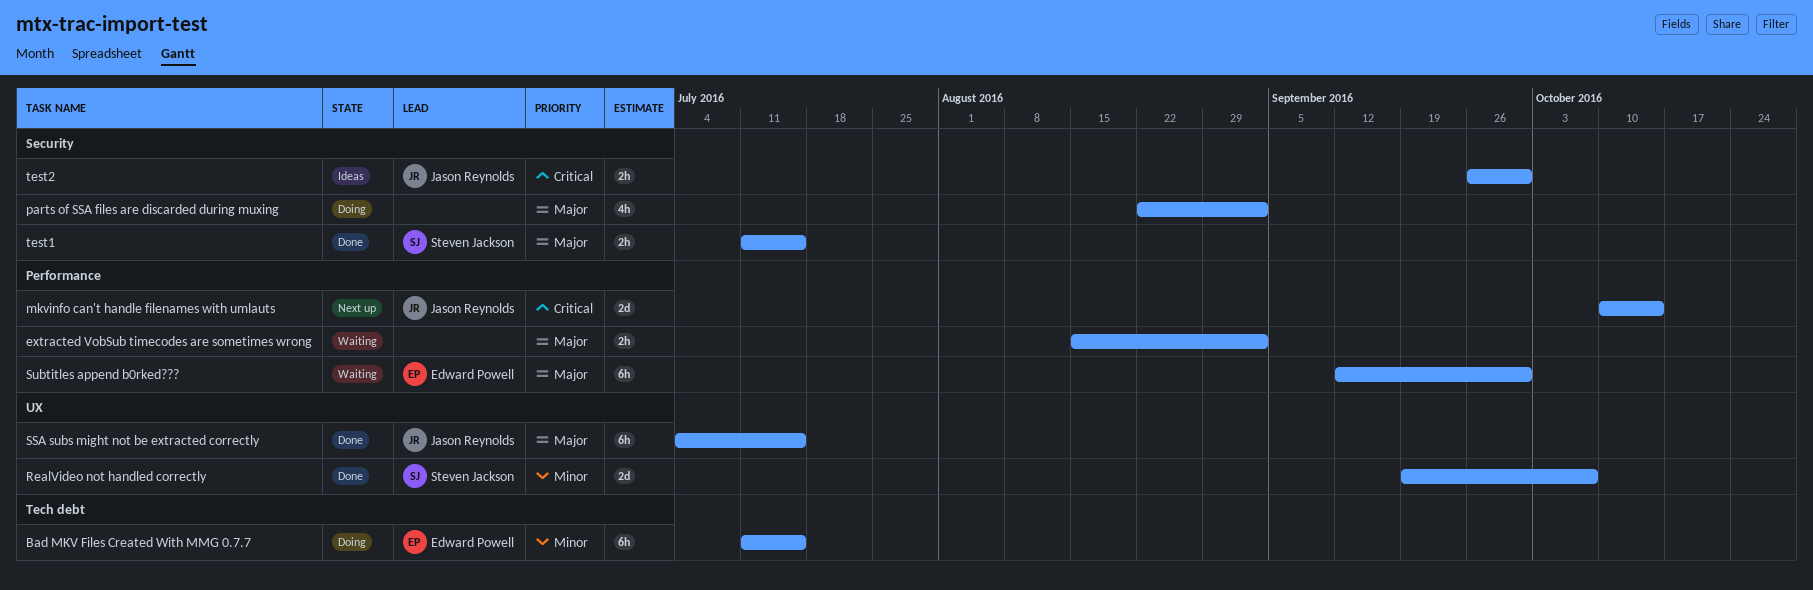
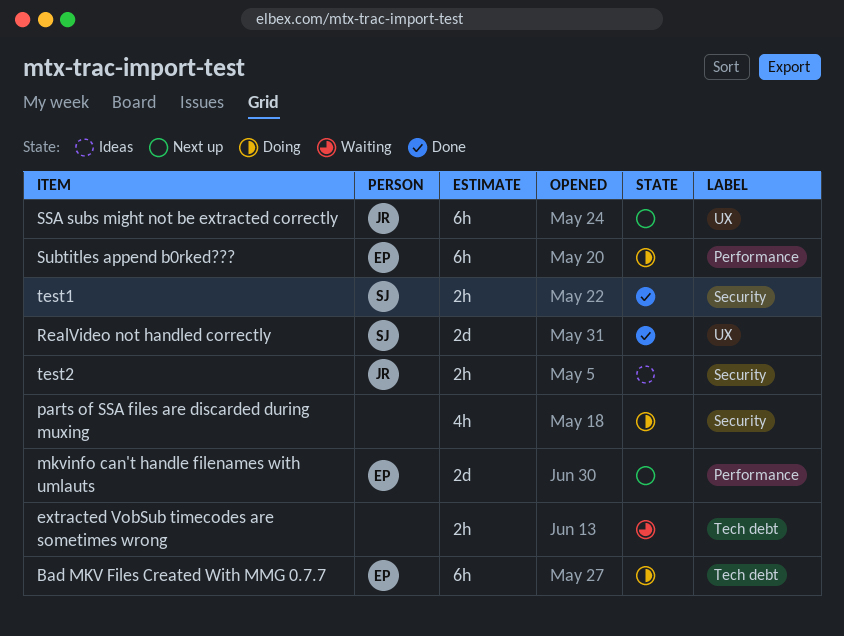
extracted VobSub timecodes are sometimes wrong, label: Performance -> Tech debt
mkvinfo can't handle filenames with umlauts, owner: Jason Reynolds -> Edward Powell
SSA subs might not be extracted correctly, status: Done -> Next up
Subtitles append b0rked???, status: Waiting -> Doing

